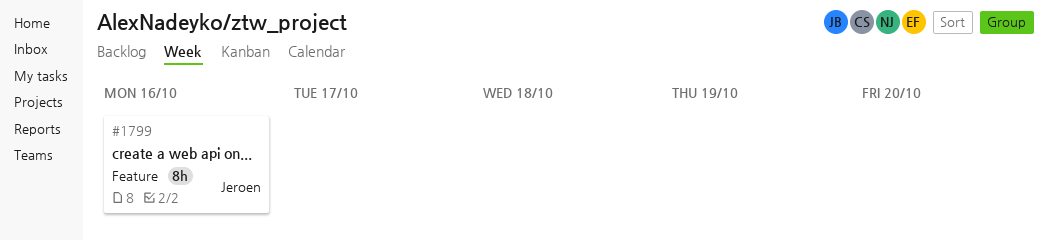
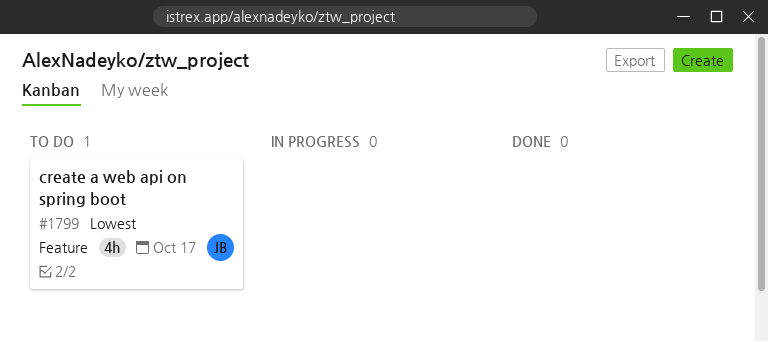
#1799, estimate: 8h -> 4h
#1799, due: Oct 16 -> Oct 17

